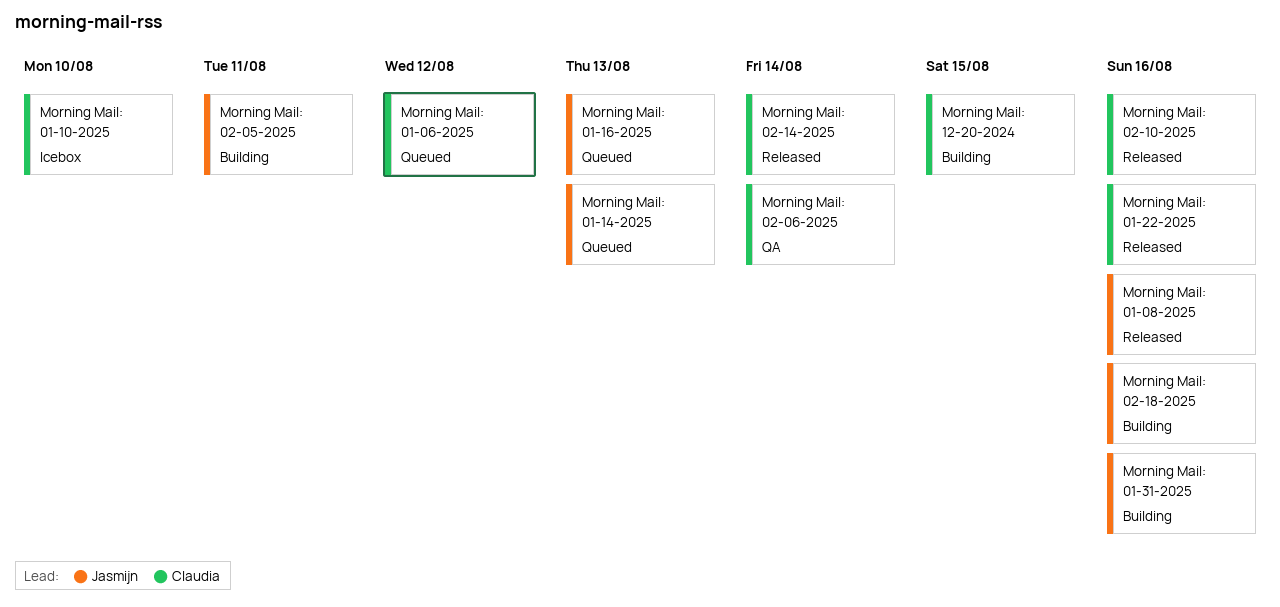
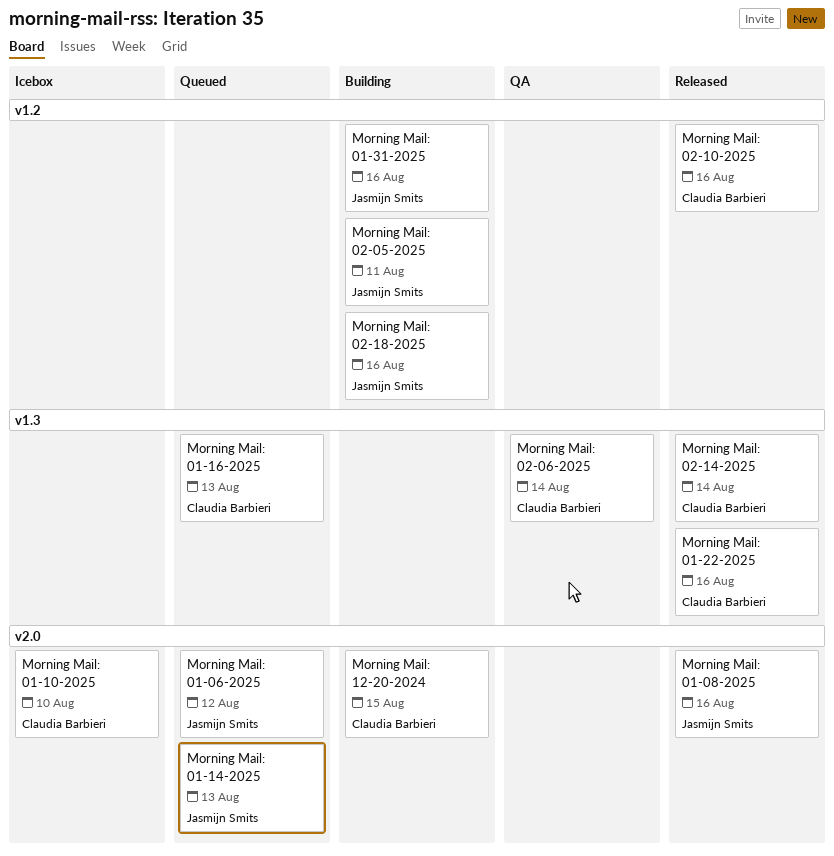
Morning Mail: 01-06-2025, owner: Claudia Barbieri -> Jasmijn Smits
Morning Mail: 01-16-2025, owner: Jasmijn Smits -> Claudia Barbieri

